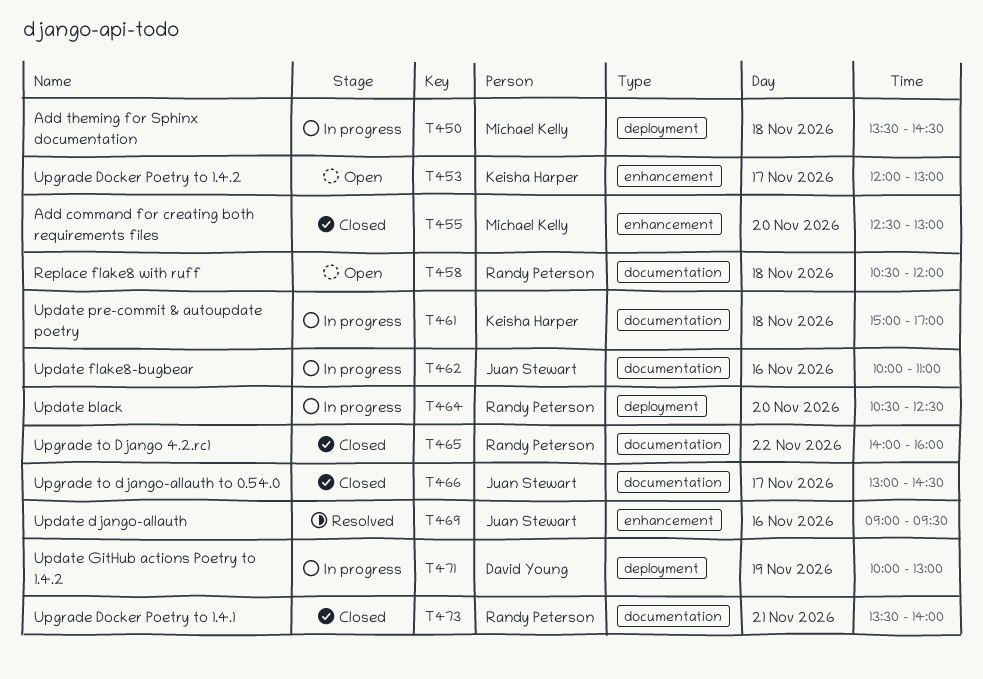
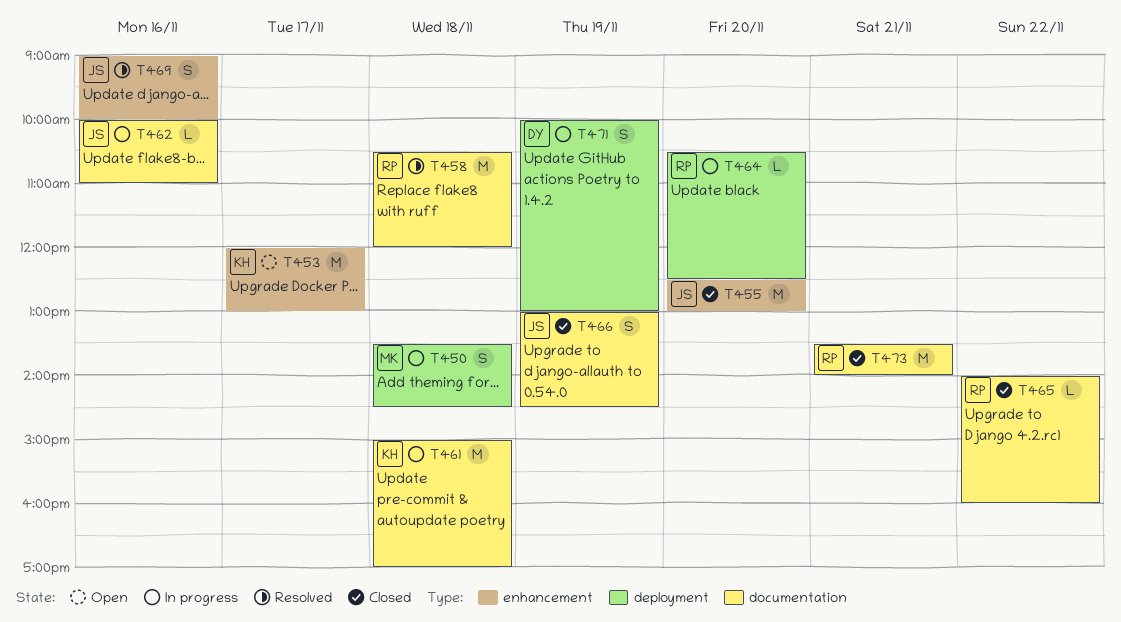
T455, owner: Michael Kelly -> Juan Stewart
T458, status: Open -> Resolved
T466, day: Nov 17 -> Nov 19
T469, ends: 09:30 -> 10:00

